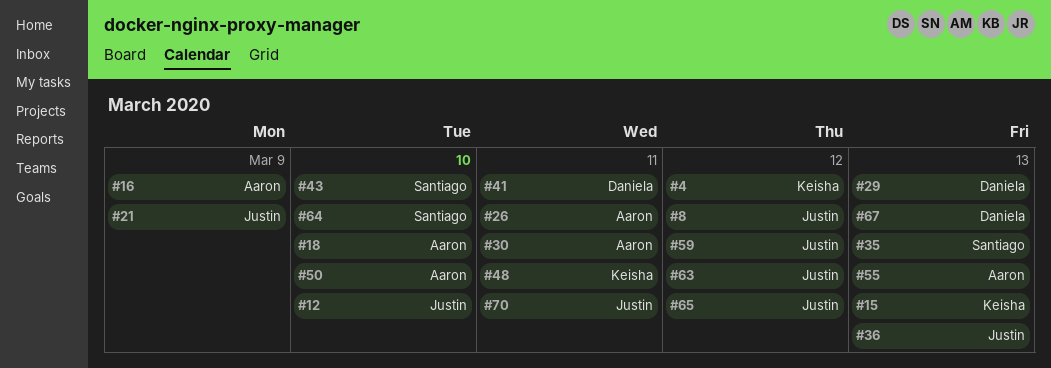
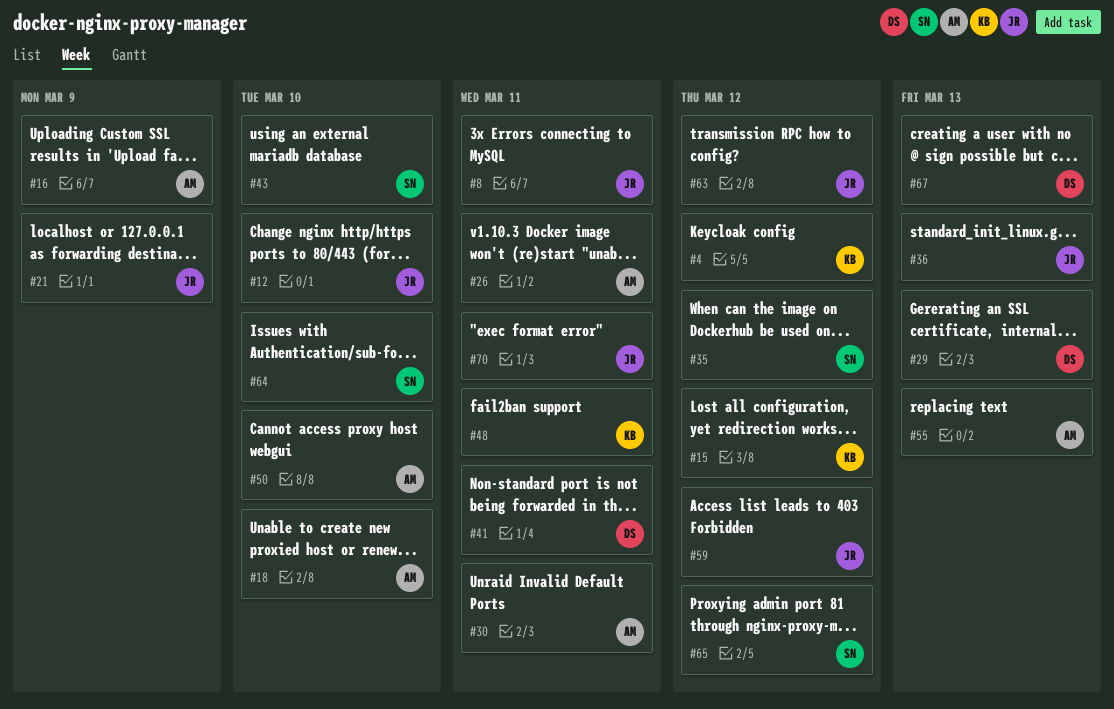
#8, due: Mar 12 -> Mar 11
#15, due: Mar 13 -> Mar 12
#35, due: Mar 13 -> Mar 12
#65, owner: Justin -> Santiago

